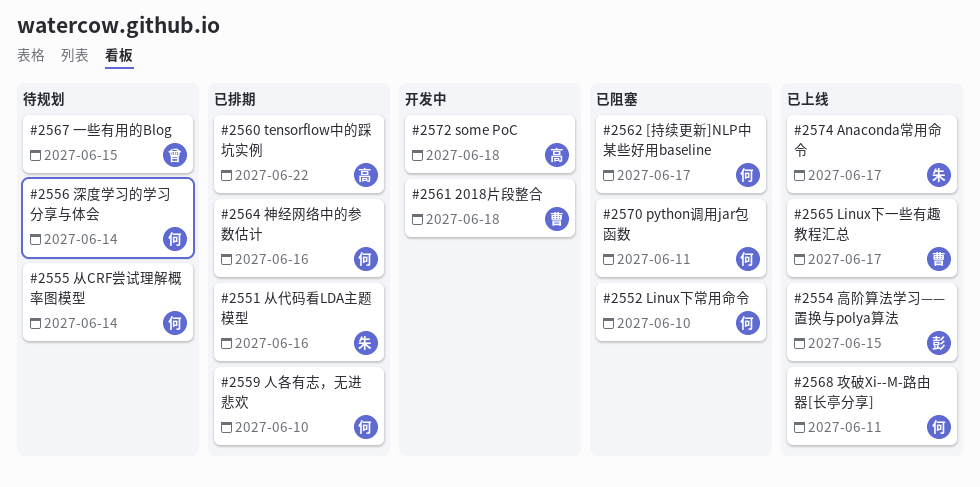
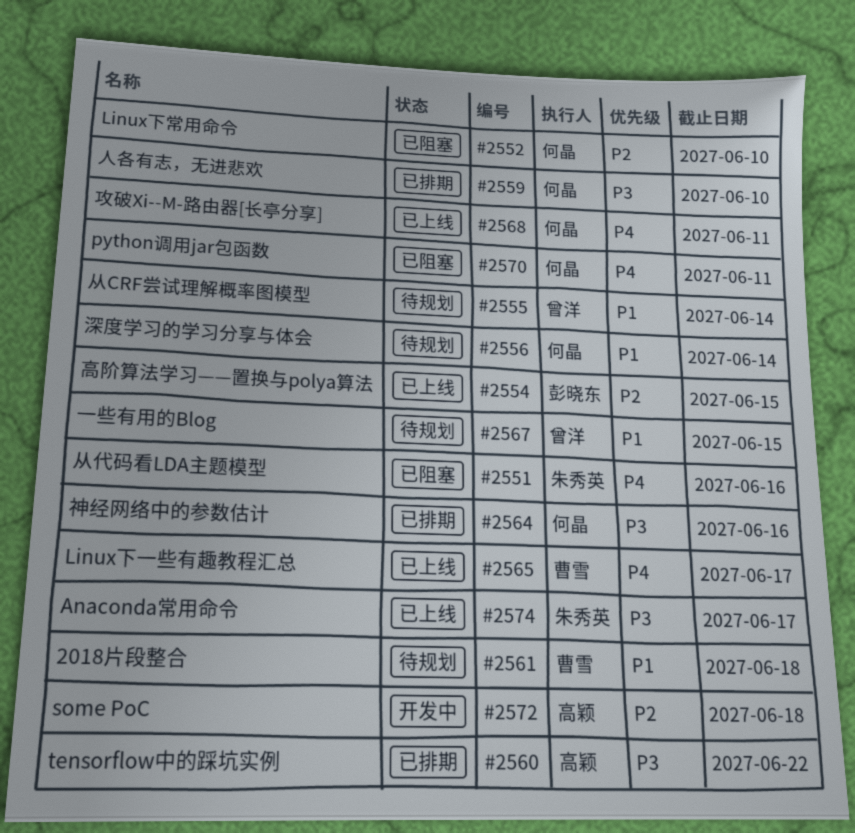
#2551, status: 已排期 -> 已阻塞
#2555, owner: 何晶 -> 曾洋
#2561, status: 开发中 -> 待规划
#2562: present -> none

